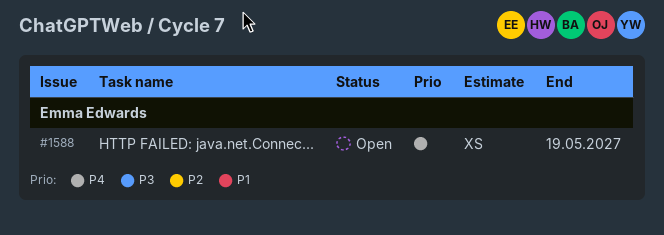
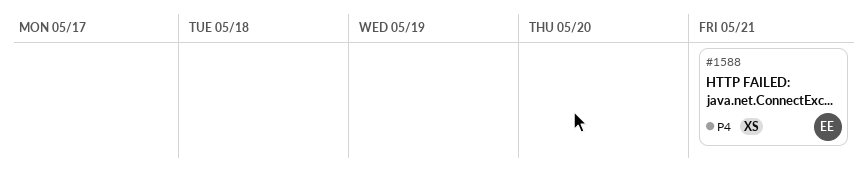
#1588, due: May 19 -> May 21

